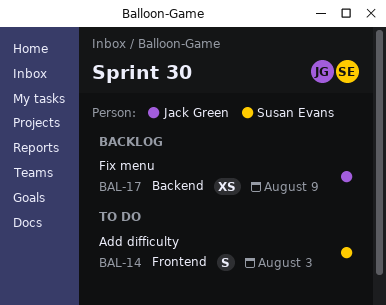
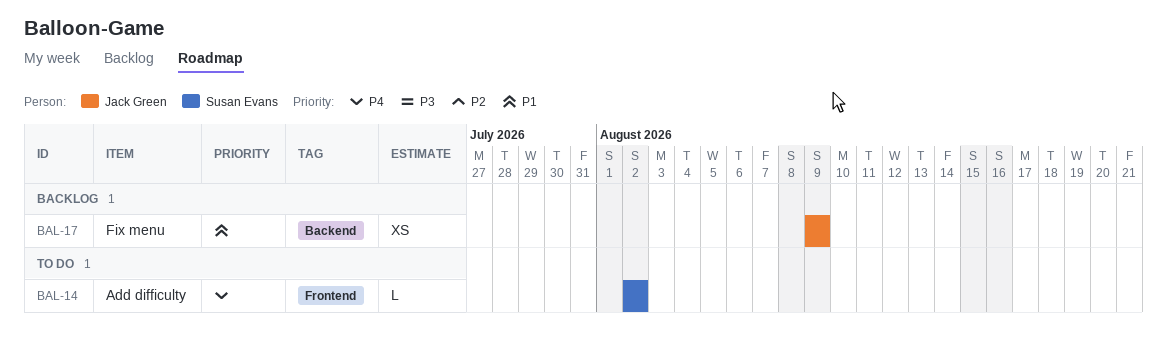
BAL-14, estimate: S -> L
BAL-14, due: Aug 3 -> Aug 2

